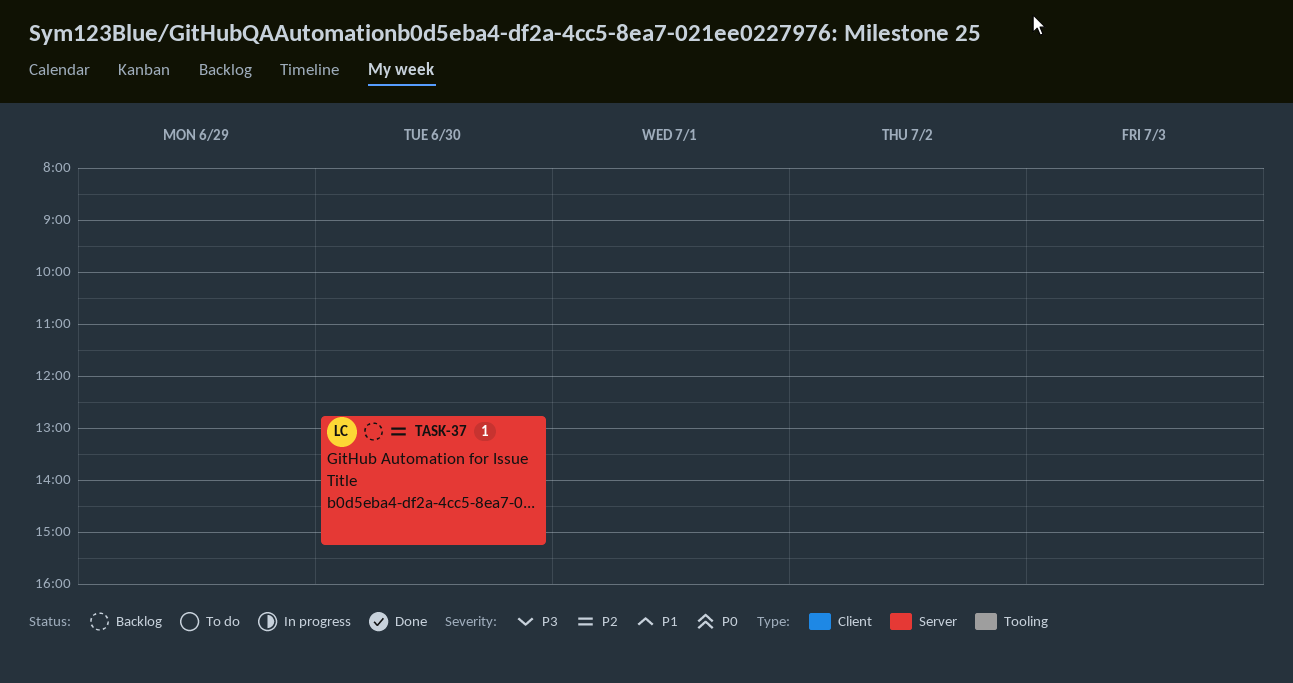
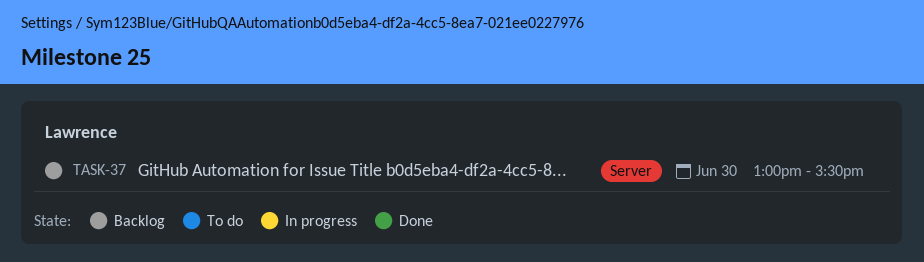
TASK-37, begins: 12:45 -> 13:00
TASK-37, ends: 15:15 -> 15:30

